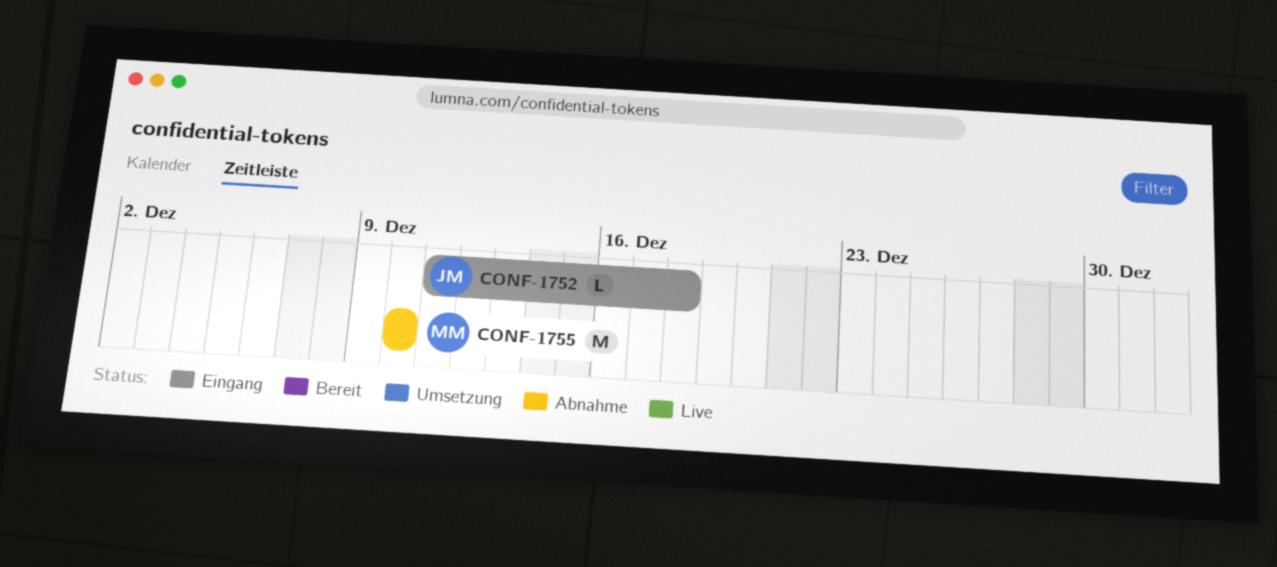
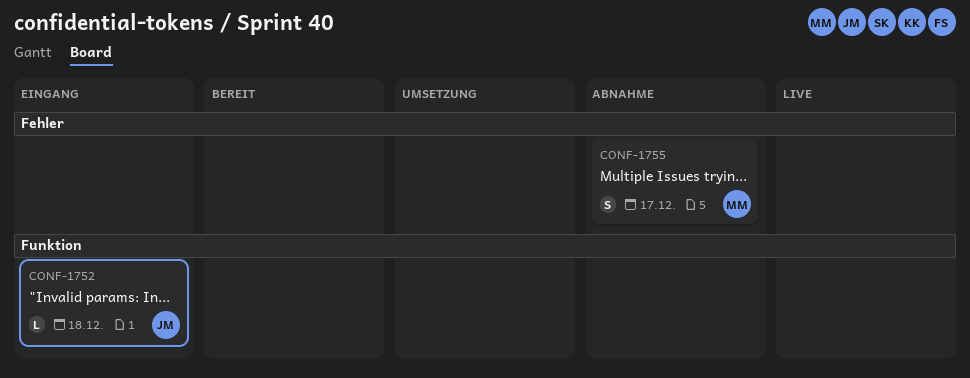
CONF-1755, estimate: M -> S
CONF-1755, due: Dec 10 -> Dec 17

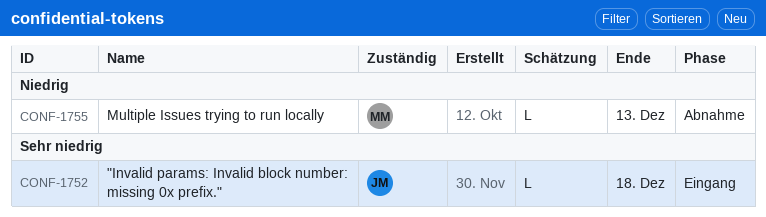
CONF-1755, estimate: S -> L
CONF-1755, due: Dec 17 -> Dec 13

